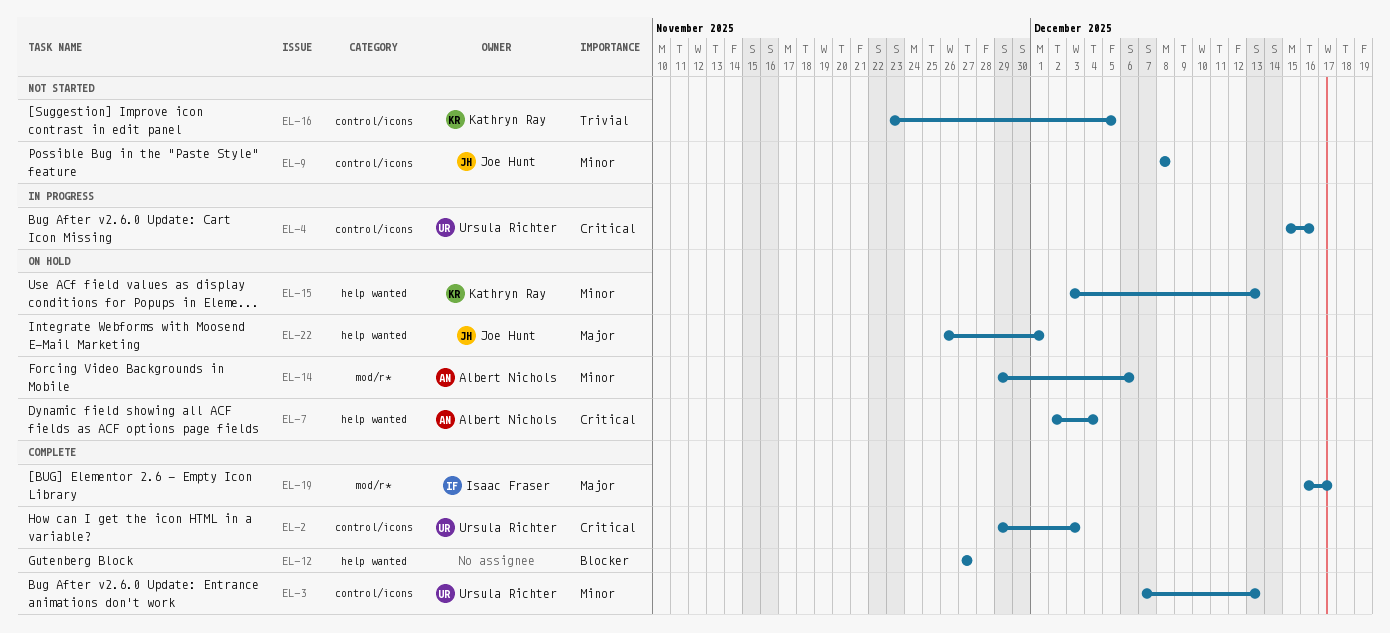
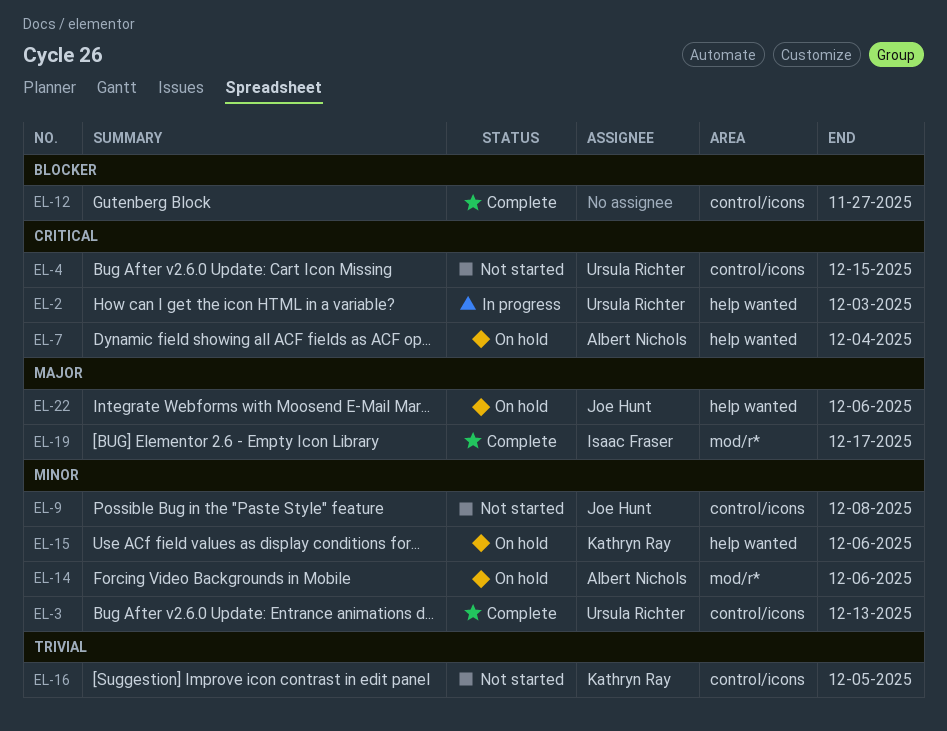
EL-2, status: Complete -> In progress
EL-2, label: control/icons -> help wanted
EL-4, status: In progress -> Not started
EL-4, due: Dec 16 -> Dec 15
EL-12, label: help wanted -> control/icons
EL-15, due: Dec 13 -> Dec 6
EL-22, due: Dec 1 -> Dec 6

